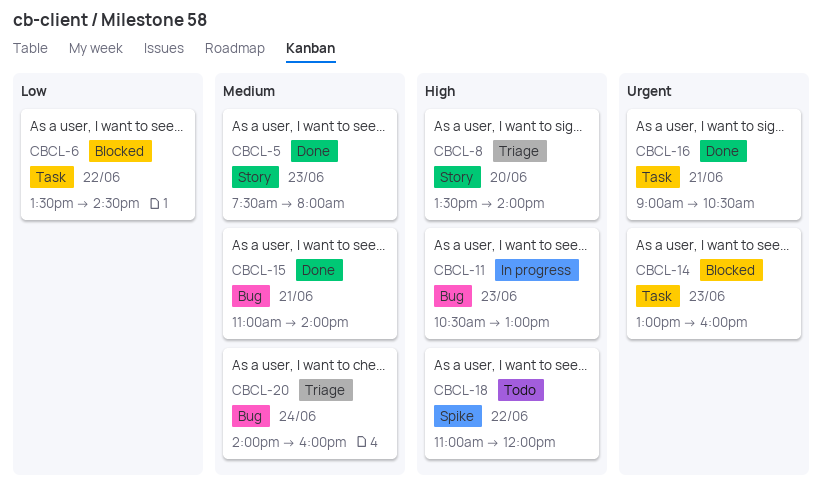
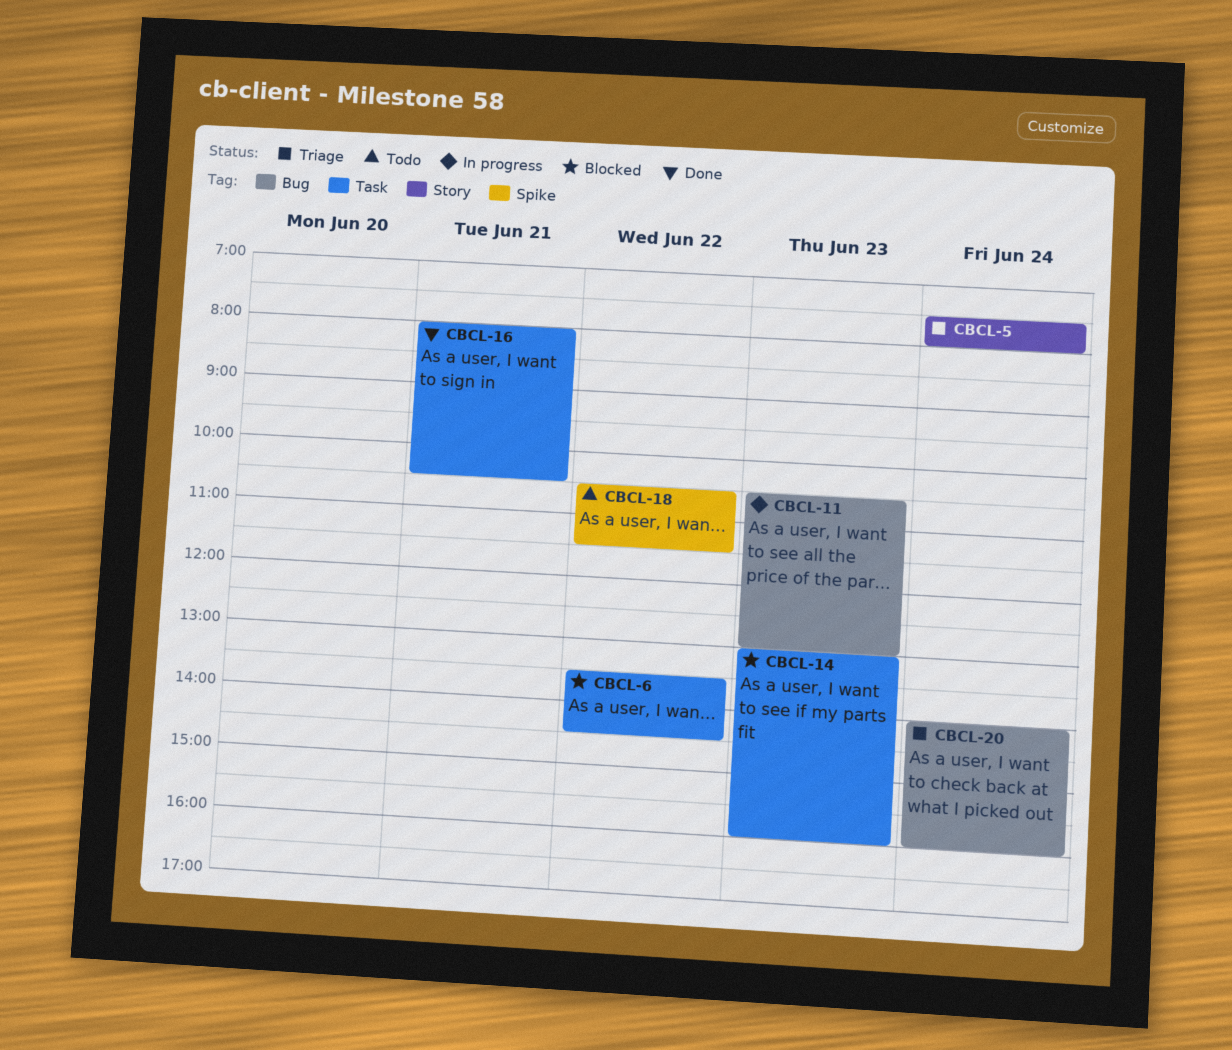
CBCL-5, status: Done -> Triage
CBCL-5, day: Jun 23 -> Jun 24
CBCL-8: present -> none
CBCL-15: present -> none
CBCL-16, begins: 09:00 -> 08:00
CBCL-18, begins: 11:00 -> 10:30
CBCL-18, ends: 12:00 -> 11:30

